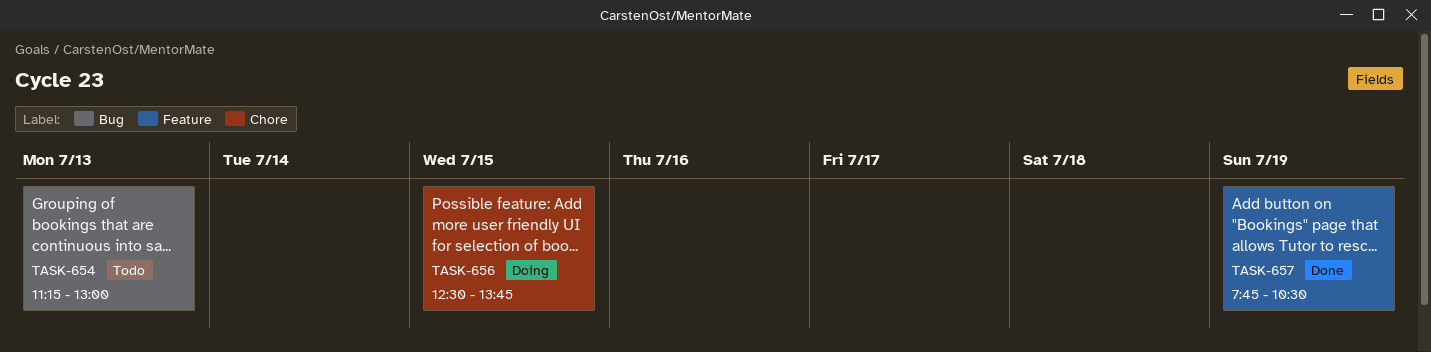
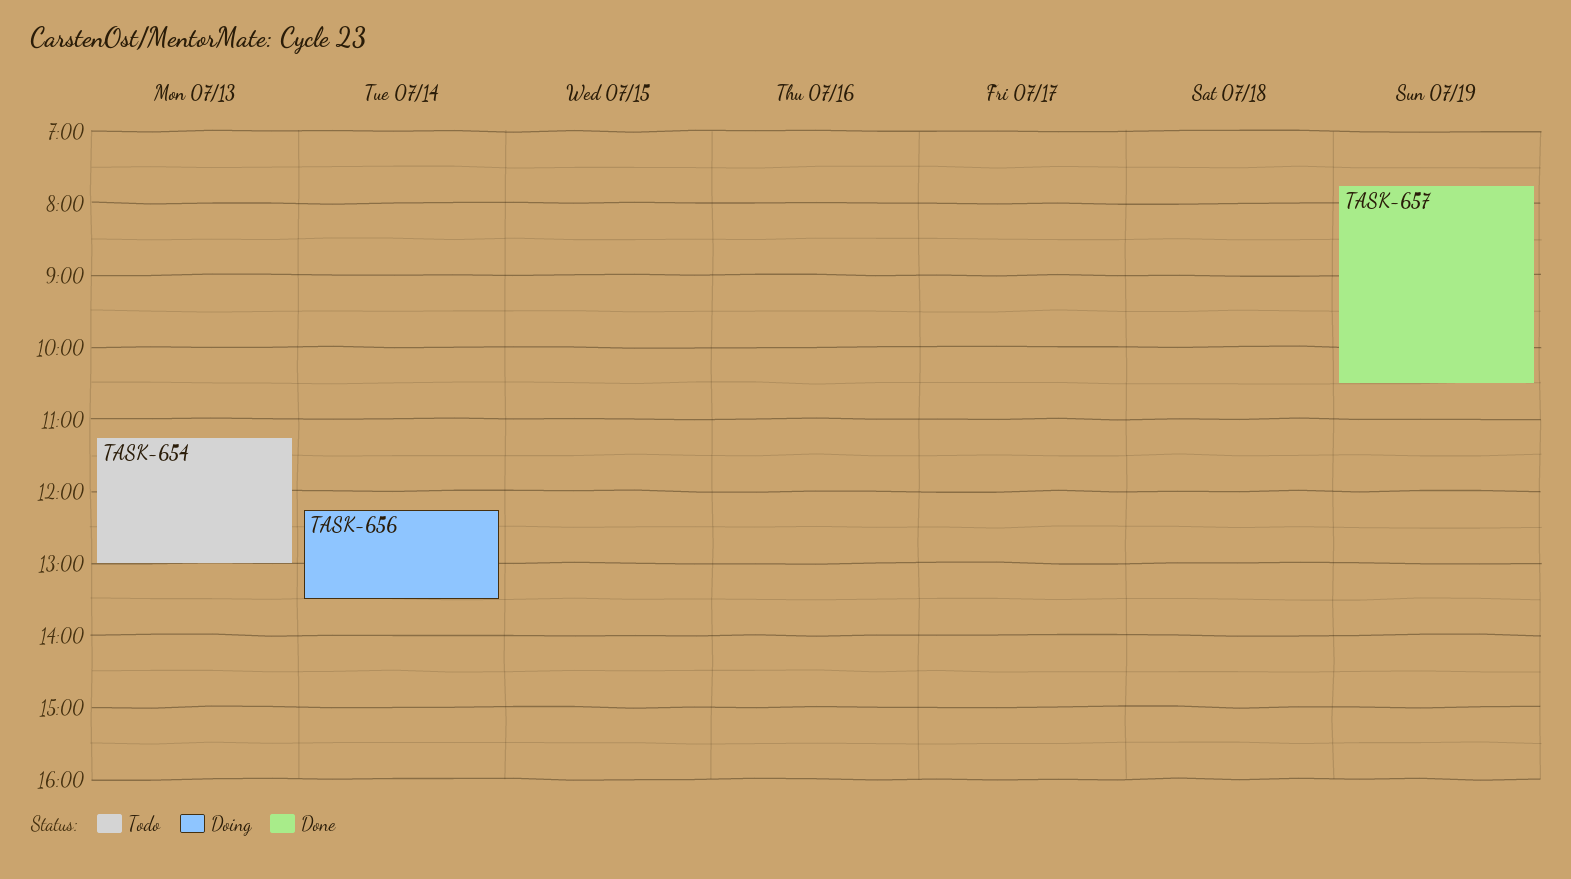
TASK-656, day: Jul 15 -> Jul 14
TASK-656, begins: 12:30 -> 12:15
TASK-656, ends: 13:45 -> 13:30

